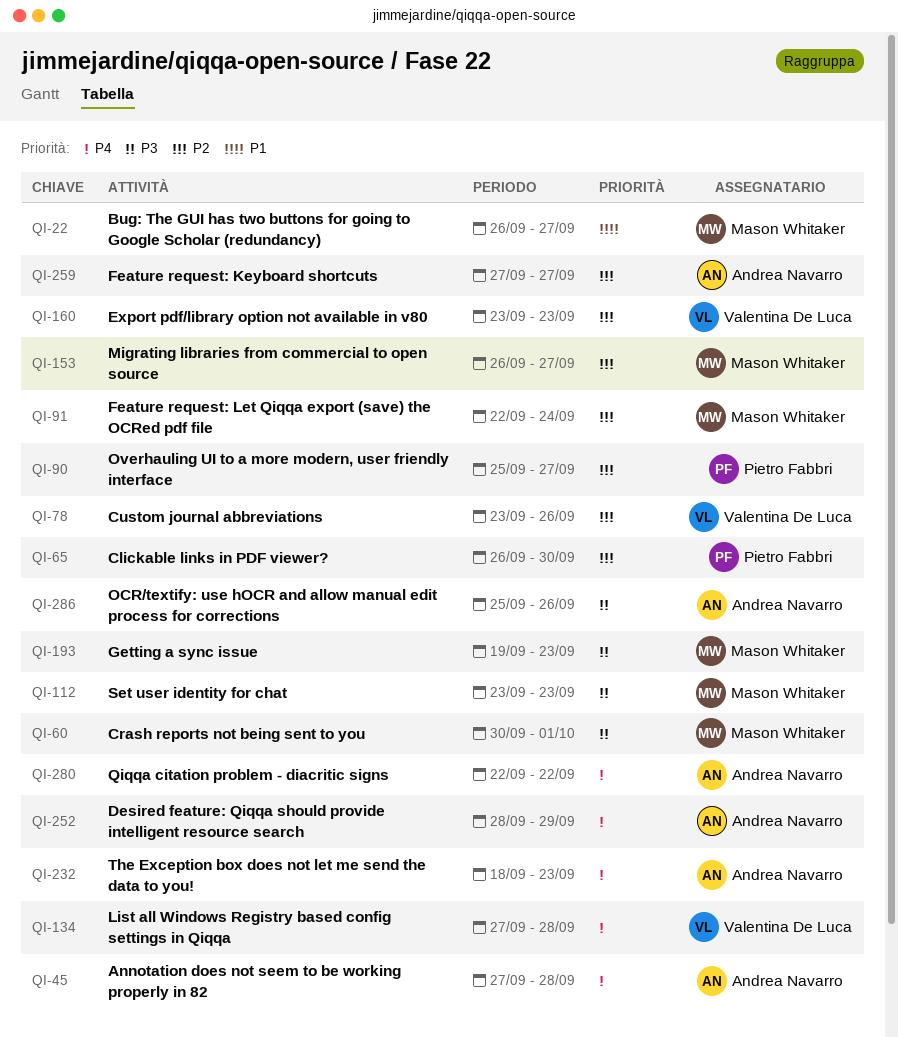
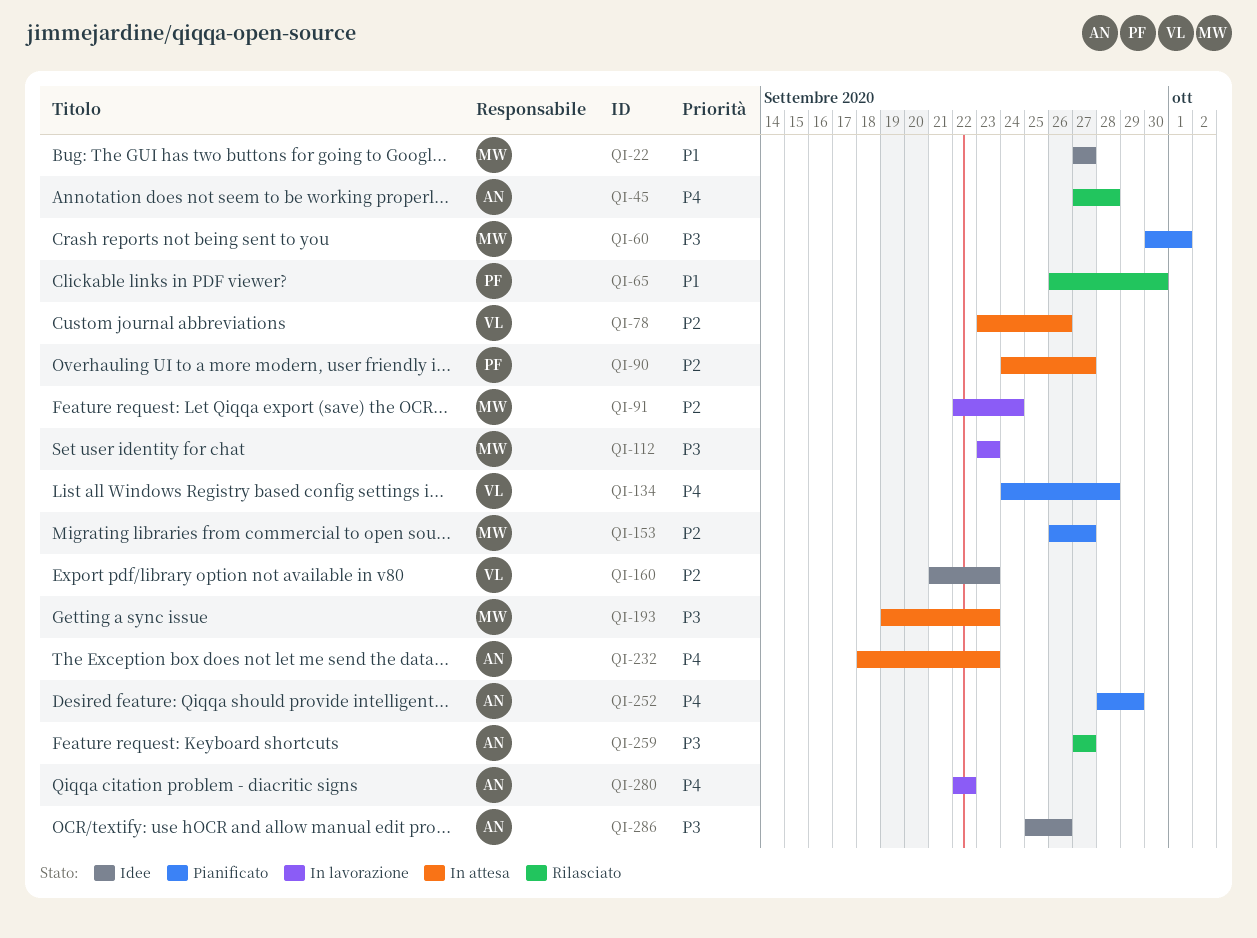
QI-22, start: Sep 26 -> Sep 27
QI-65, priority: P2 -> P1
QI-90, start: Sep 25 -> Sep 24
QI-134, start: Sep 27 -> Sep 24
QI-160, start: Sep 23 -> Sep 21
QI-259, priority: P2 -> P3

